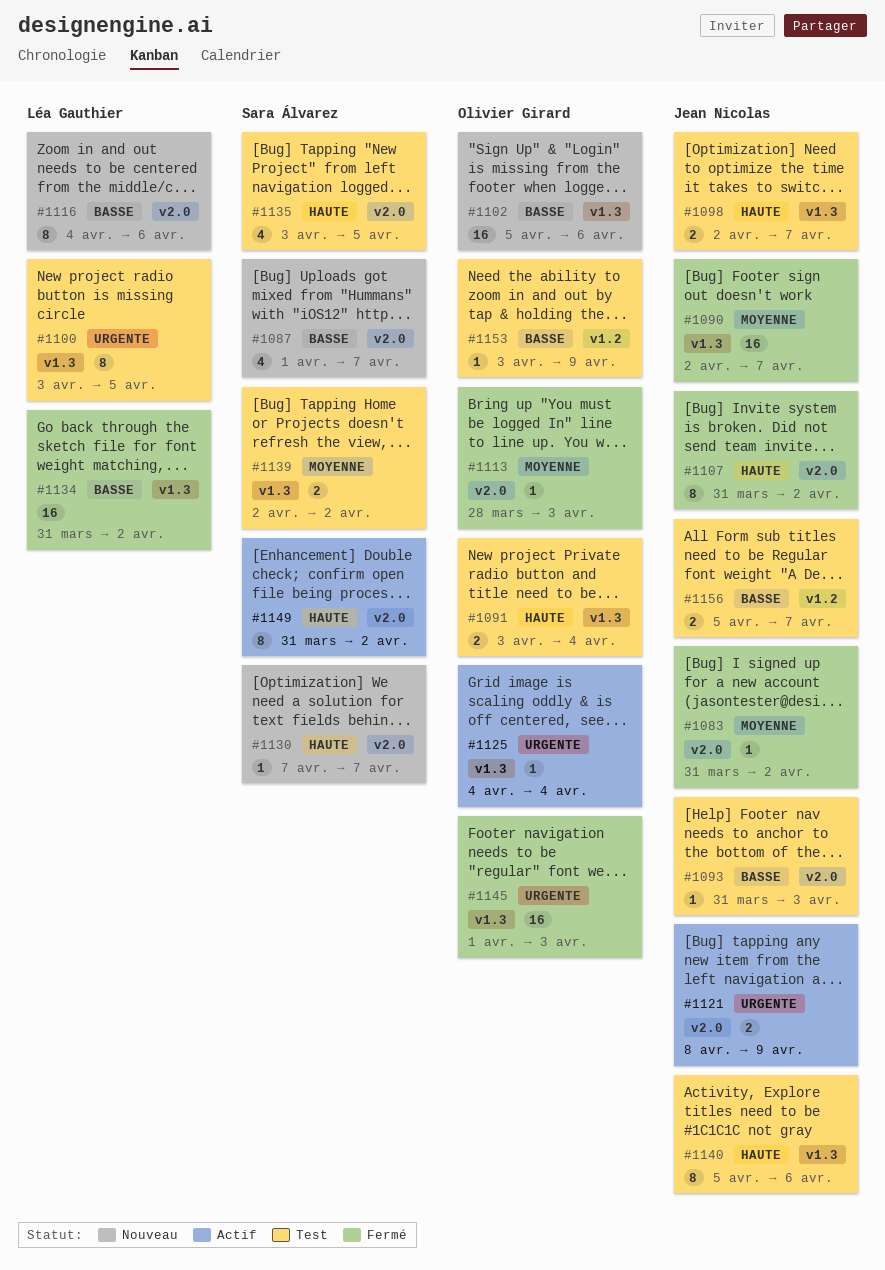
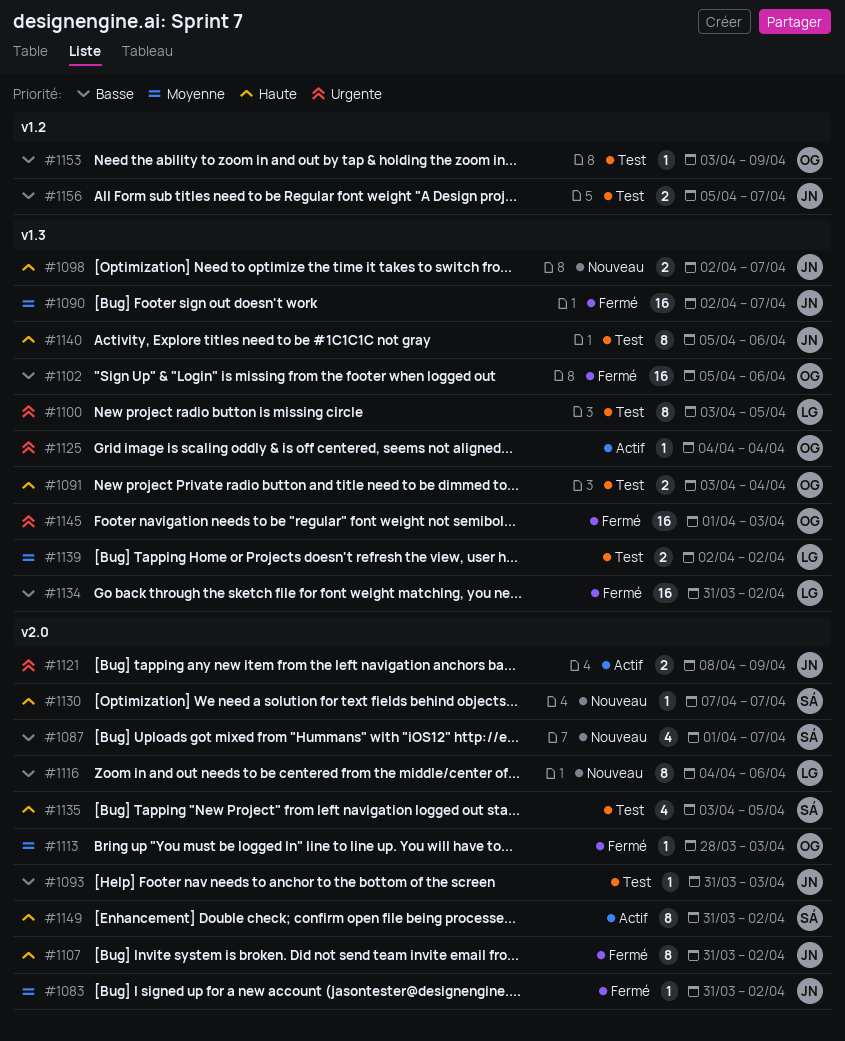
#1098, status: Test -> Nouveau
#1102, status: Nouveau -> Fermé
#1139, owner: Sara Álvarez -> Léa Gauthier

